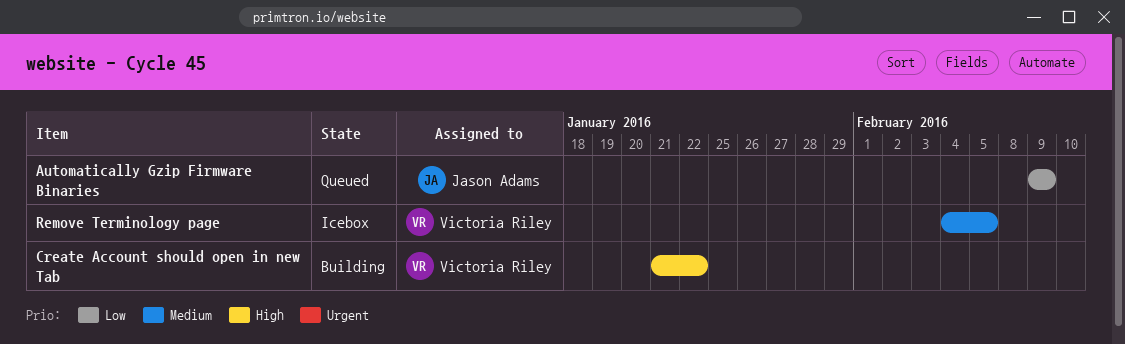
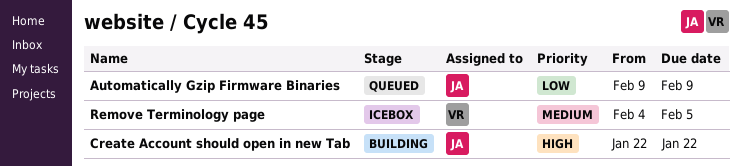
Create Account should open in new Tab, owner: Victoria Riley -> Jason Adams
Create Account should open in new Tab, start: Jan 21 -> Jan 22

